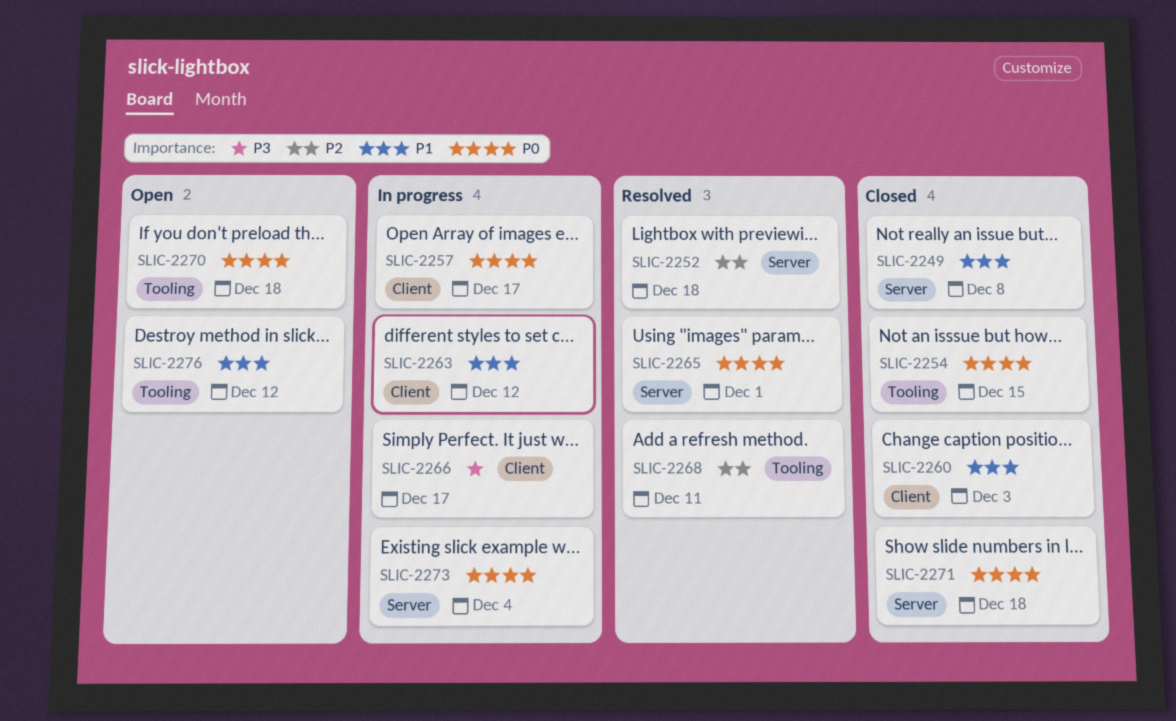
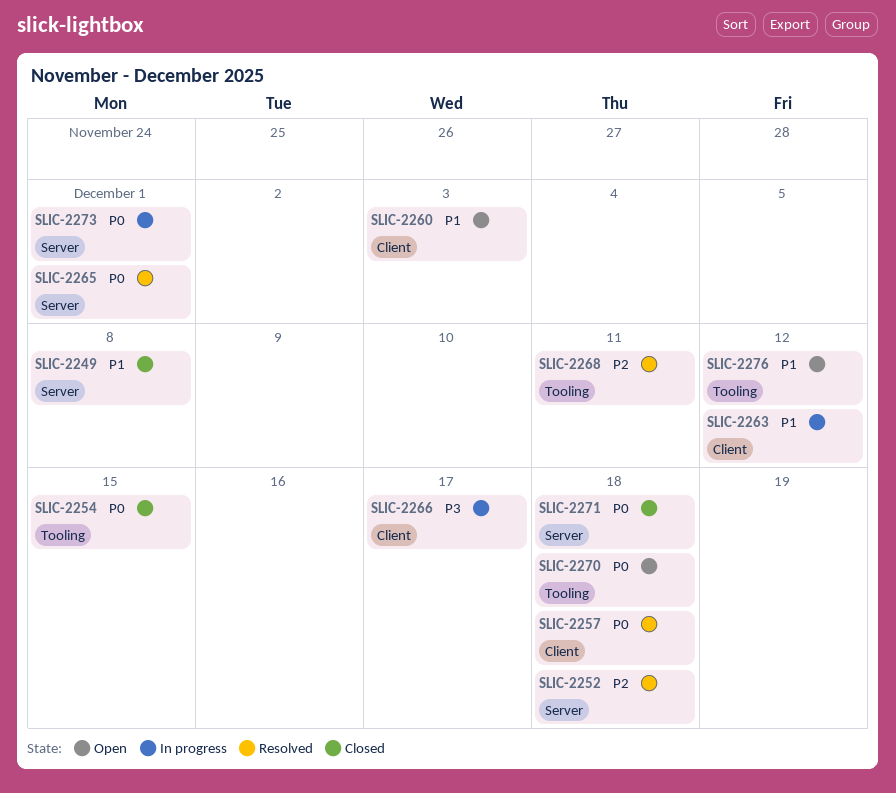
SLIC-2257, status: In progress -> Resolved
SLIC-2257, due: Dec 17 -> Dec 18
SLIC-2260, status: Closed -> Open
SLIC-2273, due: Dec 4 -> Dec 1

